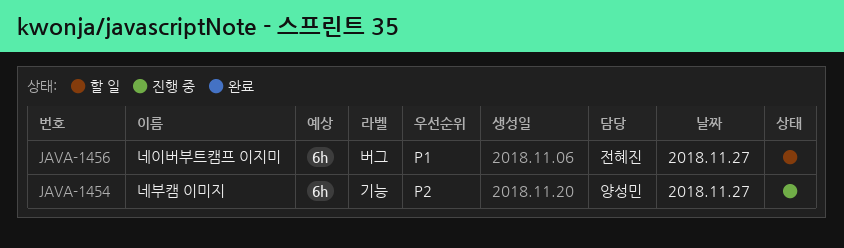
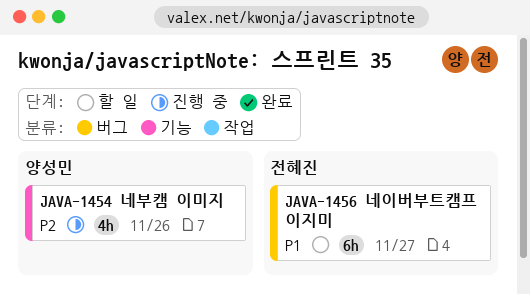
JAVA-1454, estimate: 6h -> 4h
JAVA-1454, day: Nov 27 -> Nov 26

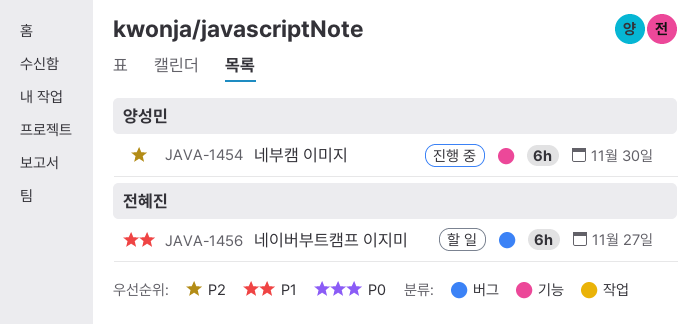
JAVA-1454, estimate: 4h -> 6h
JAVA-1454, day: Nov 26 -> Nov 30

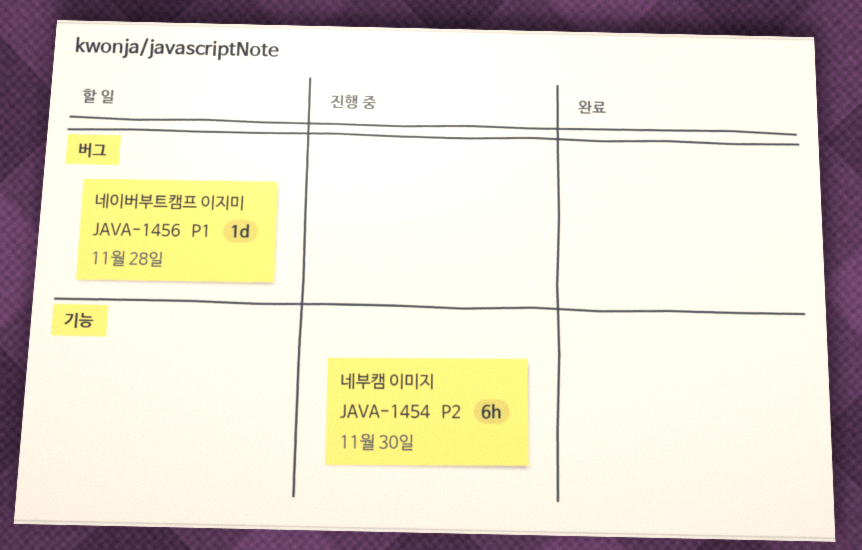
JAVA-1456, estimate: 6h -> 1d
JAVA-1456, day: Nov 27 -> Nov 28

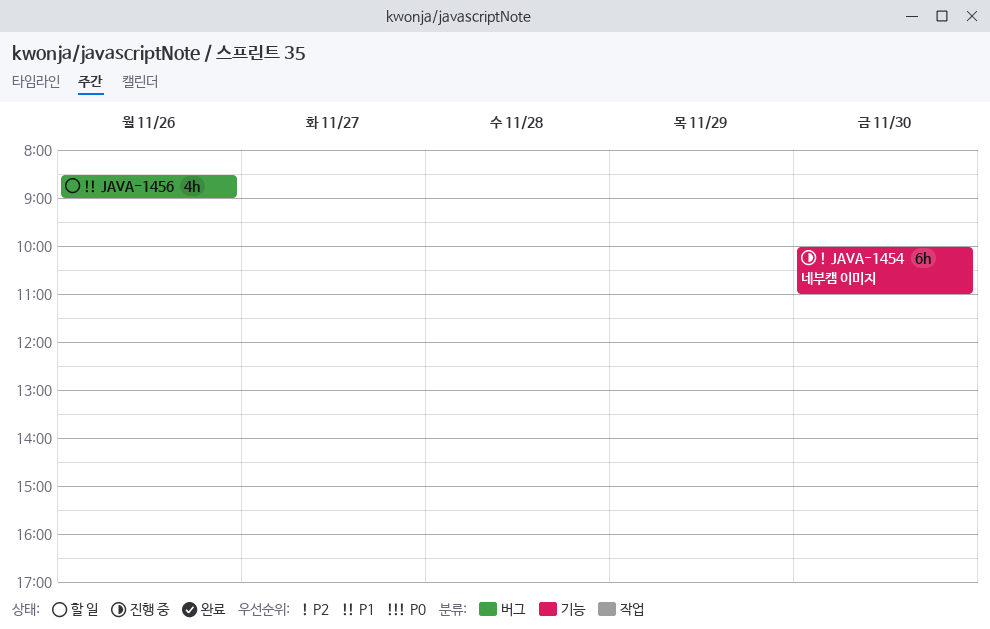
JAVA-1456, estimate: 1d -> 4h
JAVA-1456, day: Nov 28 -> Nov 26

